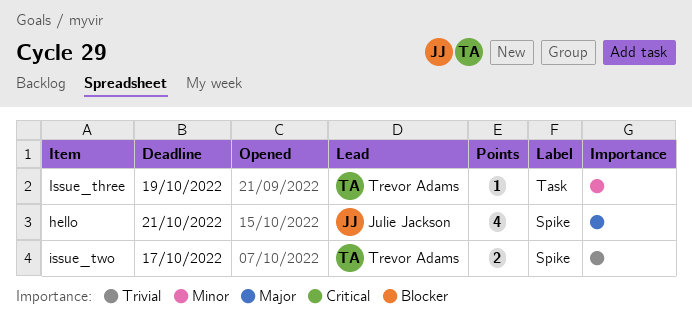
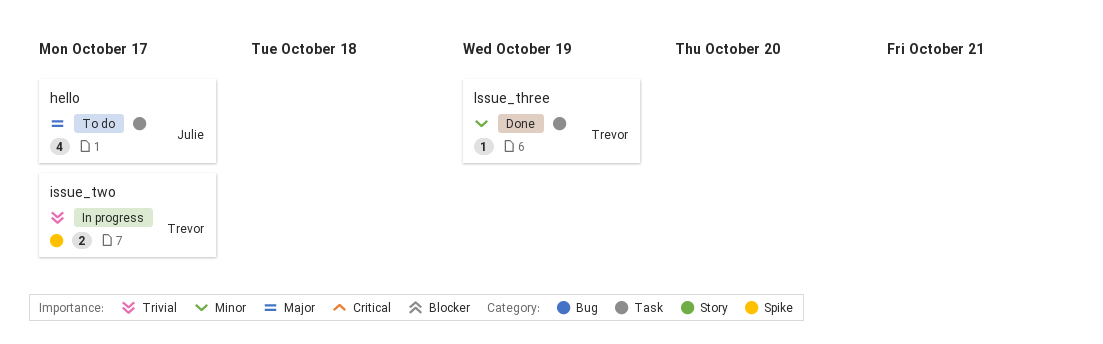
hello, label: Spike -> Task
hello, due: Oct 21 -> Oct 17

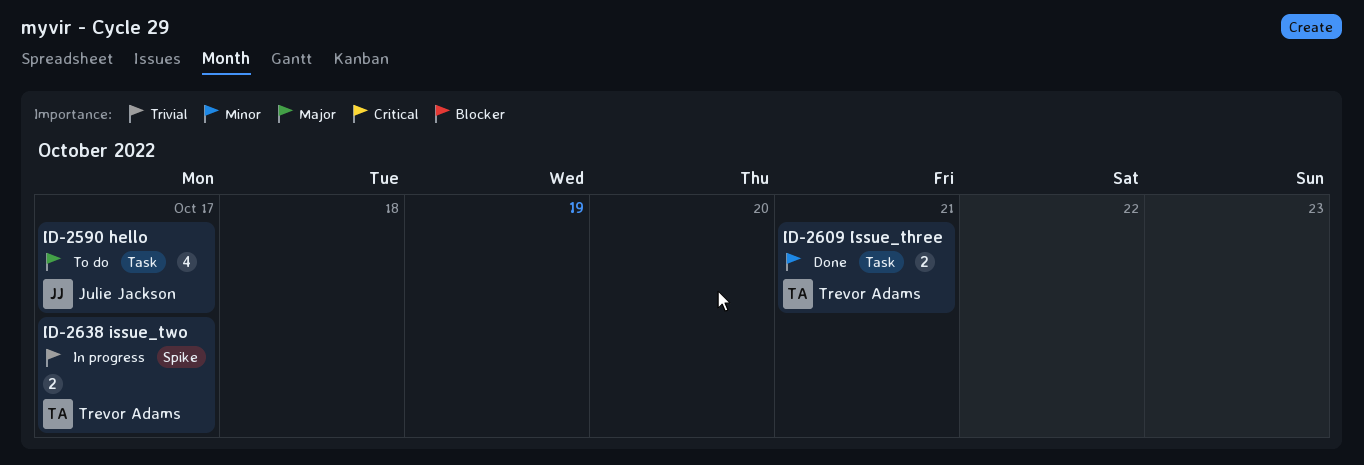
Issue_three, estimate: 1 -> 2
Issue_three, due: Oct 19 -> Oct 21

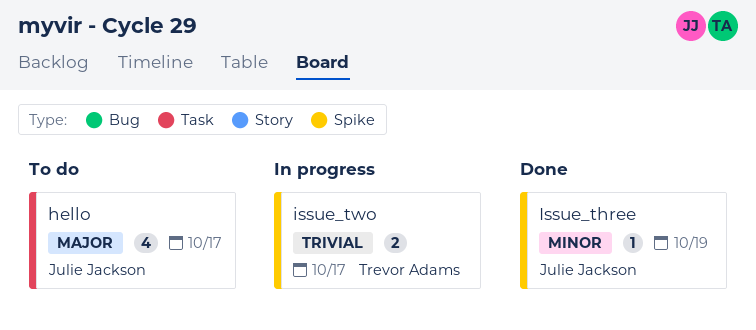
Issue_three, owner: Trevor Adams -> Julie Jackson
Issue_three, label: Task -> Spike
Issue_three, estimate: 2 -> 1
Issue_three, due: Oct 21 -> Oct 19

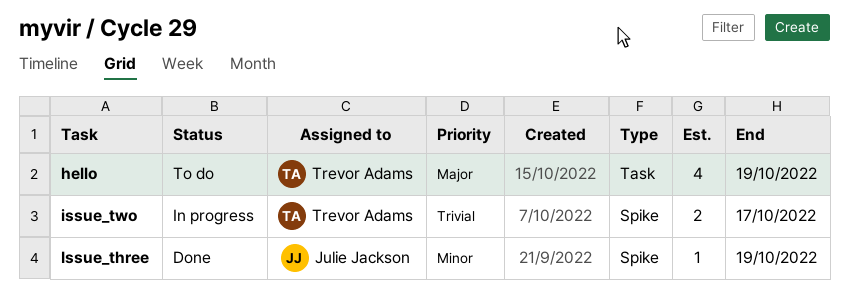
hello, owner: Julie Jackson -> Trevor Adams
hello, due: Oct 17 -> Oct 19

